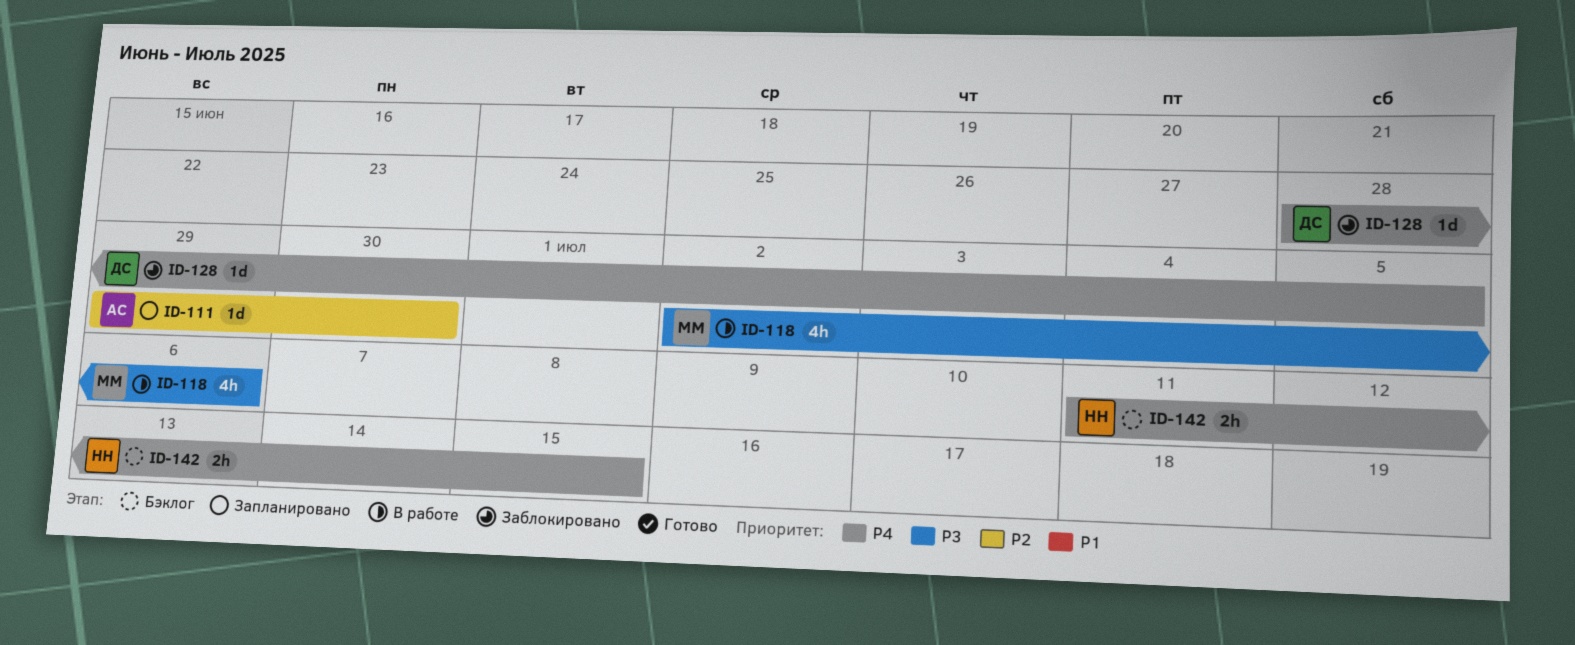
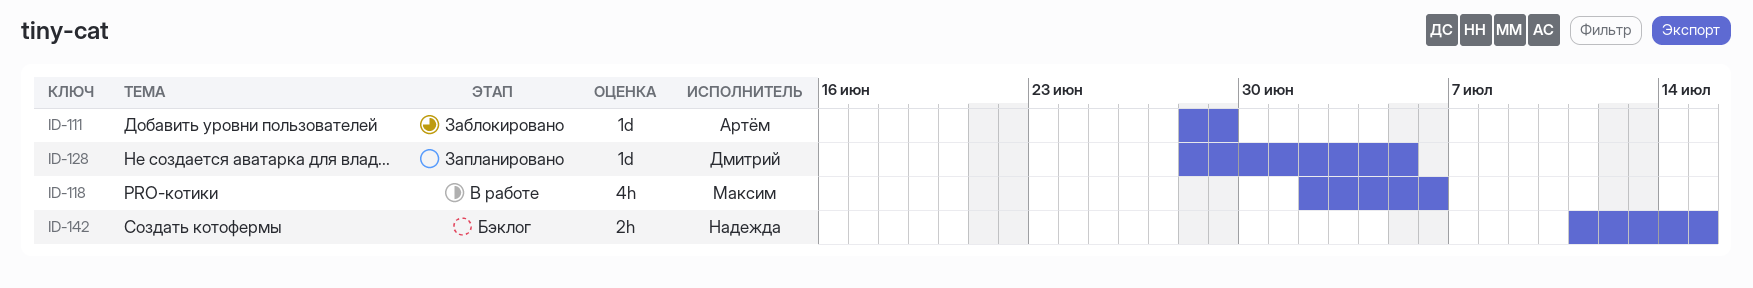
ID-111, status: Запланировано -> Заблокировано
ID-111, start: Jun 29 -> Jun 28
ID-111, due: Jun 30 -> Jun 29
ID-128, status: Заблокировано -> Запланировано

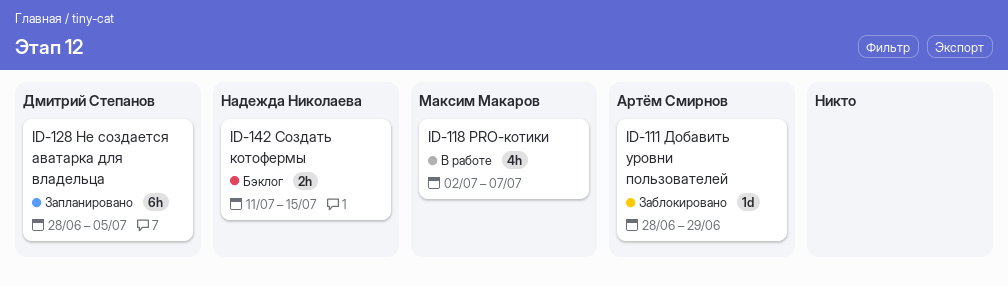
ID-118, due: Jul 6 -> Jul 7
ID-128, estimate: 1d -> 6h

